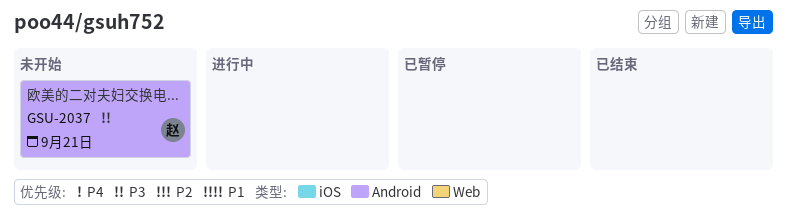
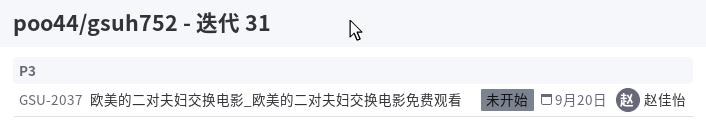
GSU-2037, due: Sep 21 -> Sep 20

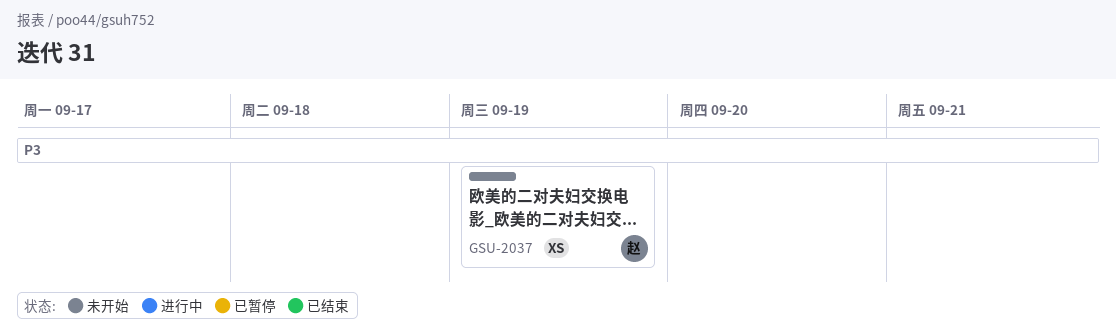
GSU-2037, due: Sep 20 -> Sep 19

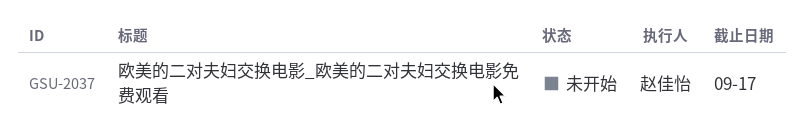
GSU-2037, due: Sep 19 -> Sep 17

